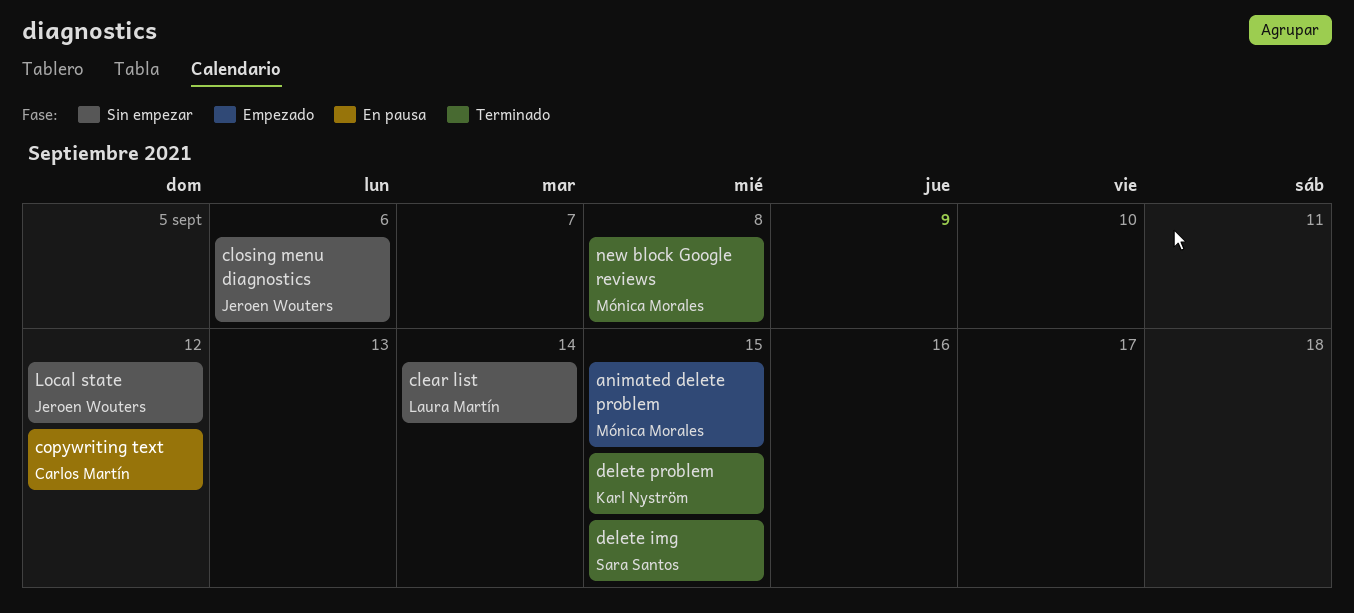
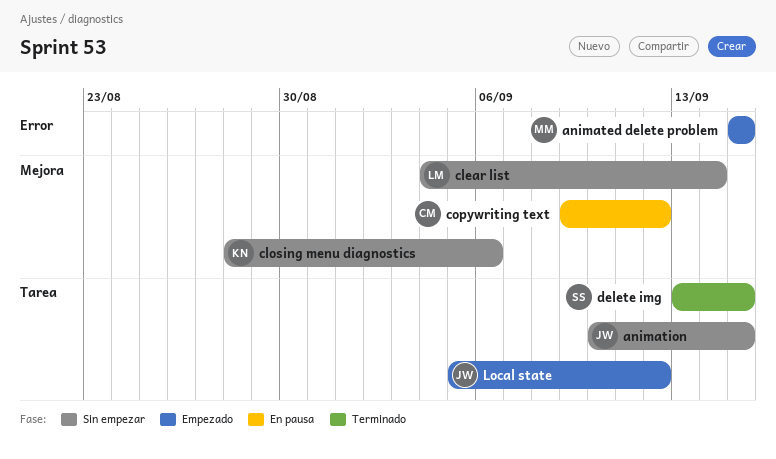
animation: none -> present
closing menu diagnostics, owner: Jeroen Wouters -> Karl Nyström
delete problem: present -> none
Local state, status: Sin empezar -> Empezado
new block Google reviews: present -> none

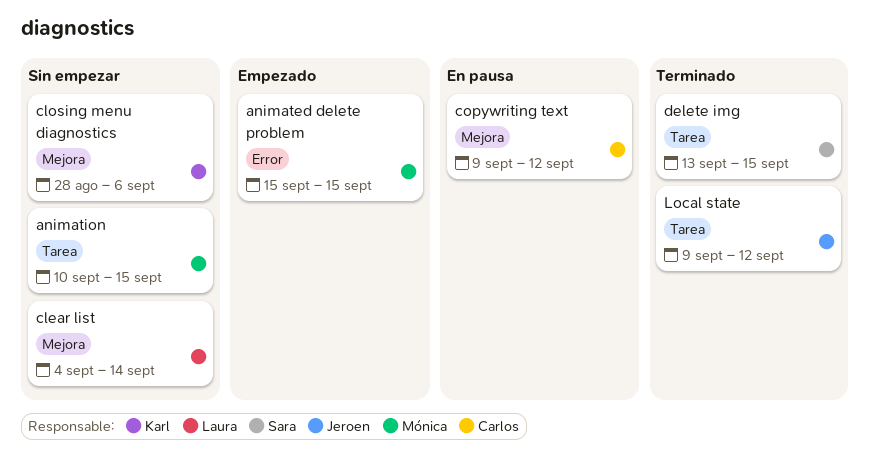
animation, owner: Jeroen -> Mónica
Local state, status: Empezado -> Terminado
Local state, start: Sep 5 -> Sep 9

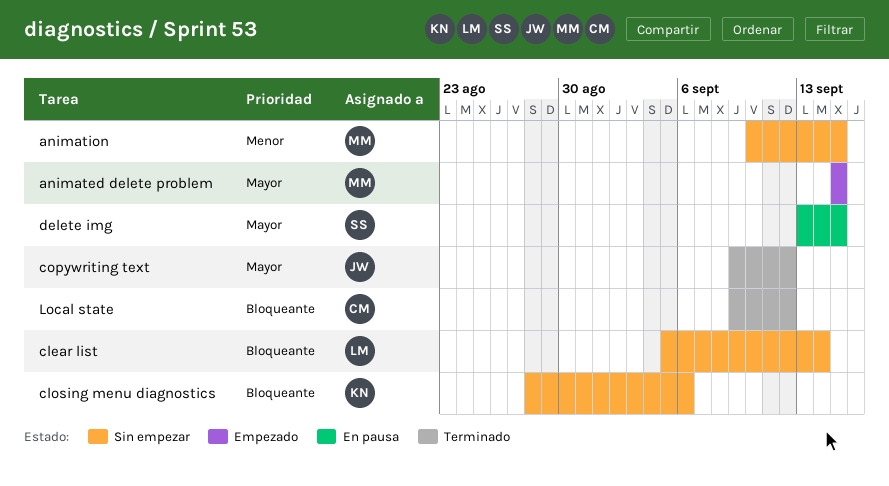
clear list, start: Sep 4 -> Sep 5
copywriting text, status: En pausa -> Terminado
copywriting text, owner: Carlos -> Jeroen
delete img, status: Terminado -> En pausa
Local state, owner: Jeroen -> Carlos

